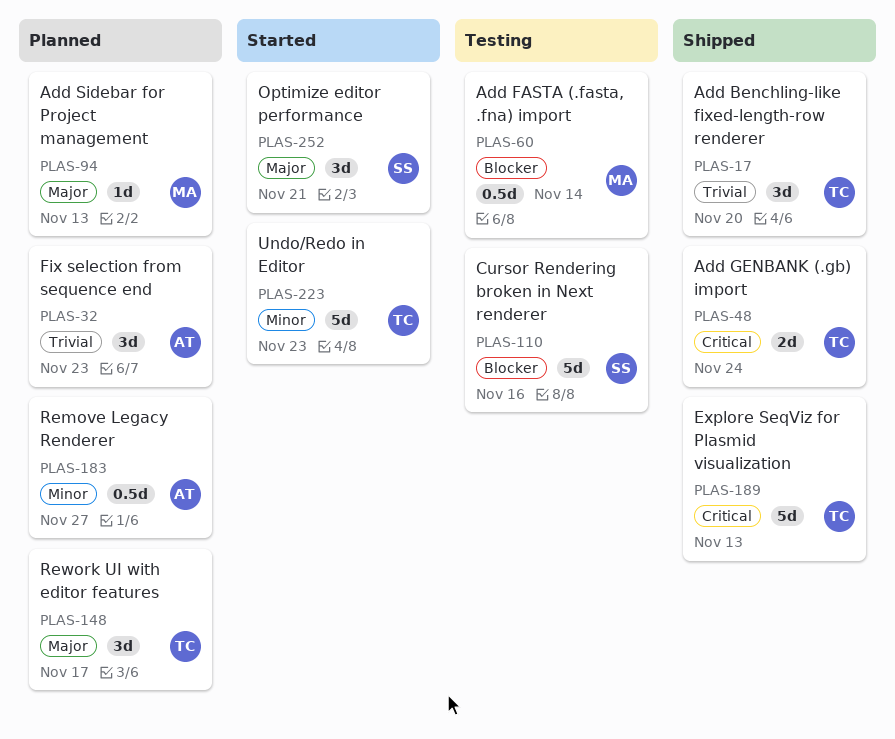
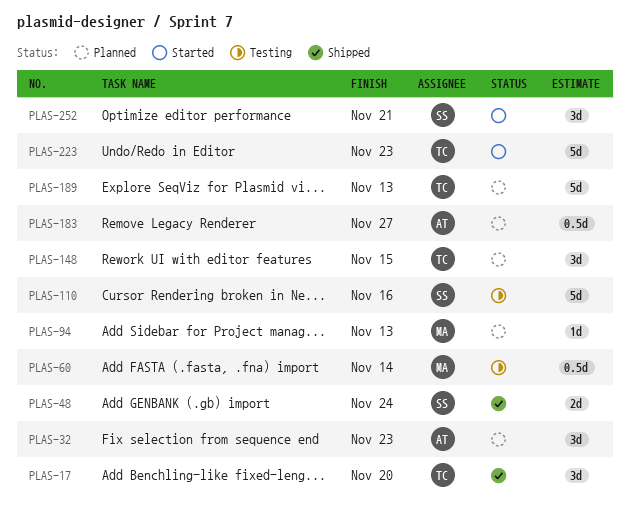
PLAS-48, owner: TC -> SS
PLAS-148, due: Nov 17 -> Nov 15
PLAS-189, status: Shipped -> Planned

